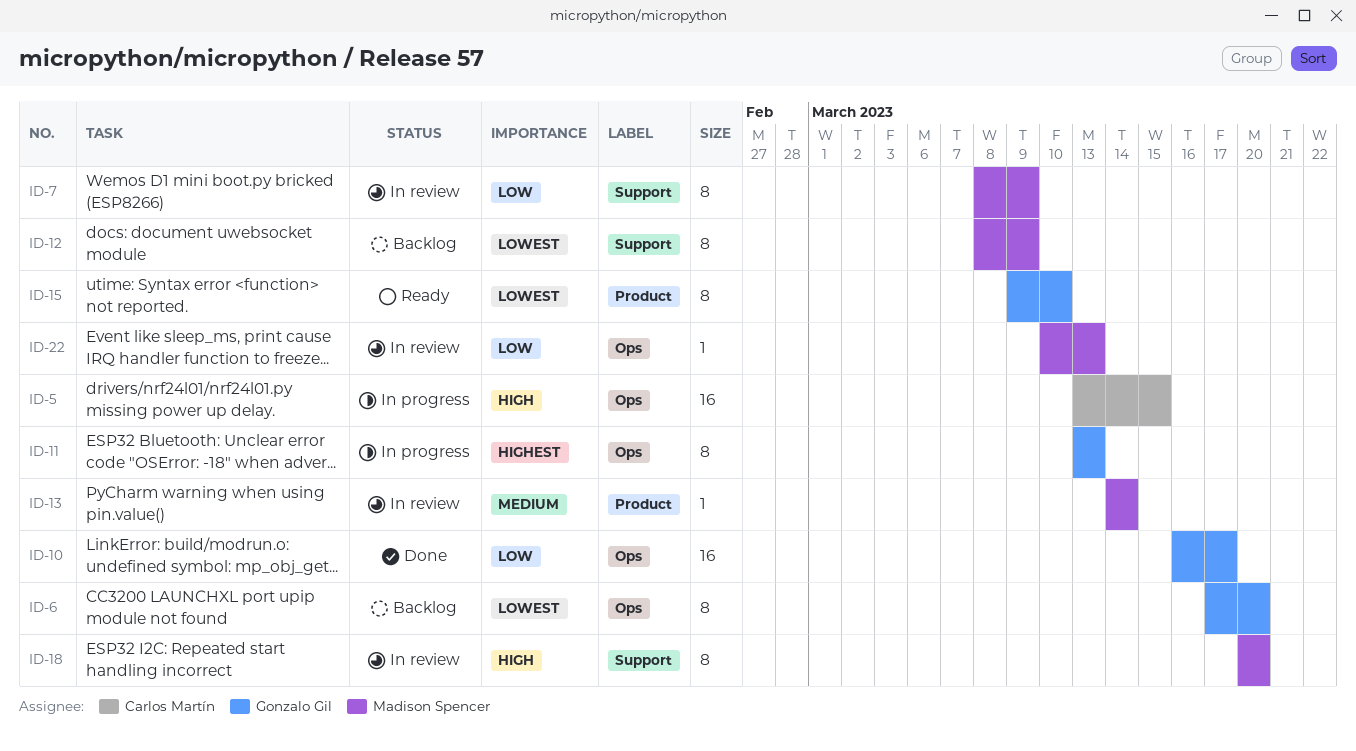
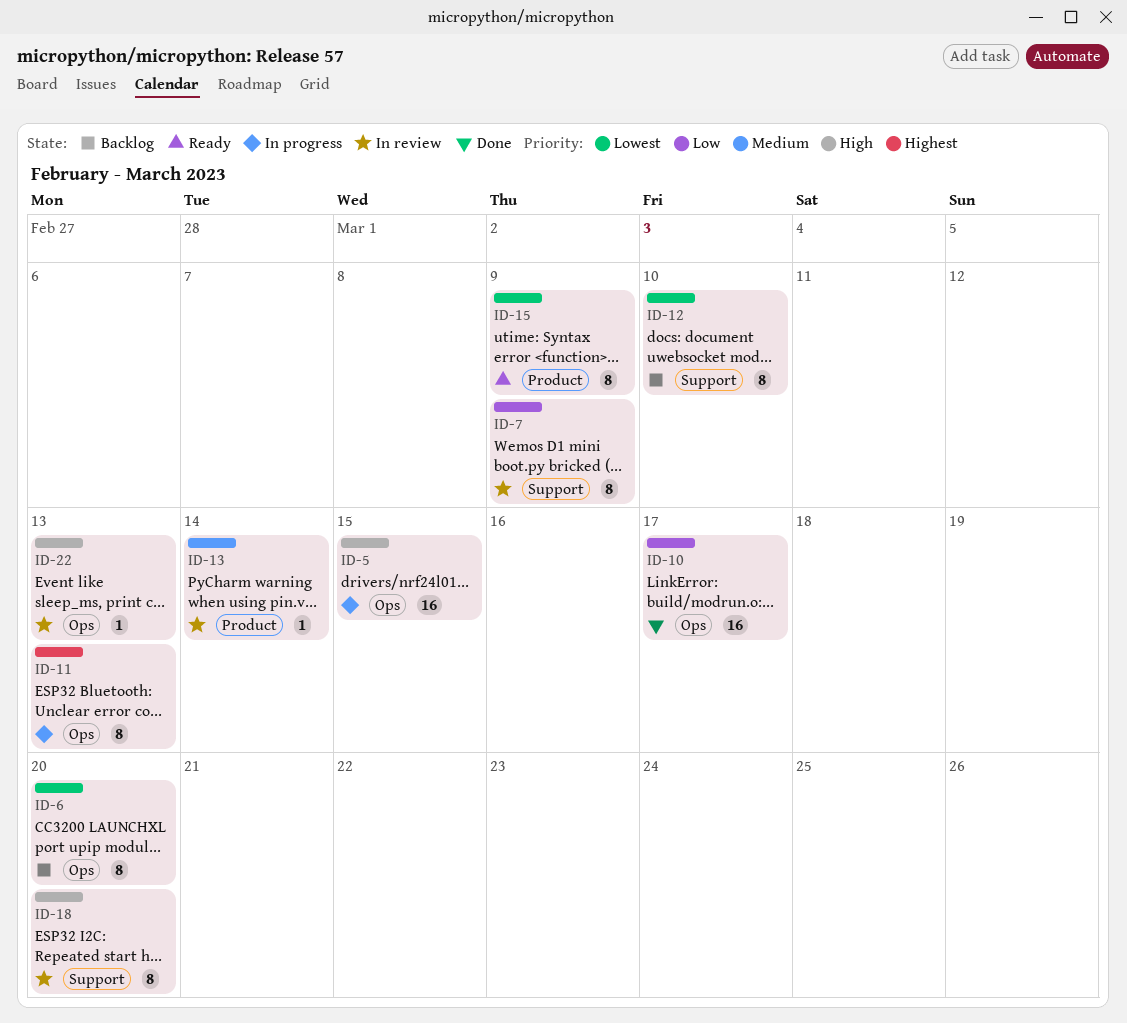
ID-12, due: Mar 9 -> Mar 10
ID-15, due: Mar 10 -> Mar 9
ID-22, priority: Low -> High

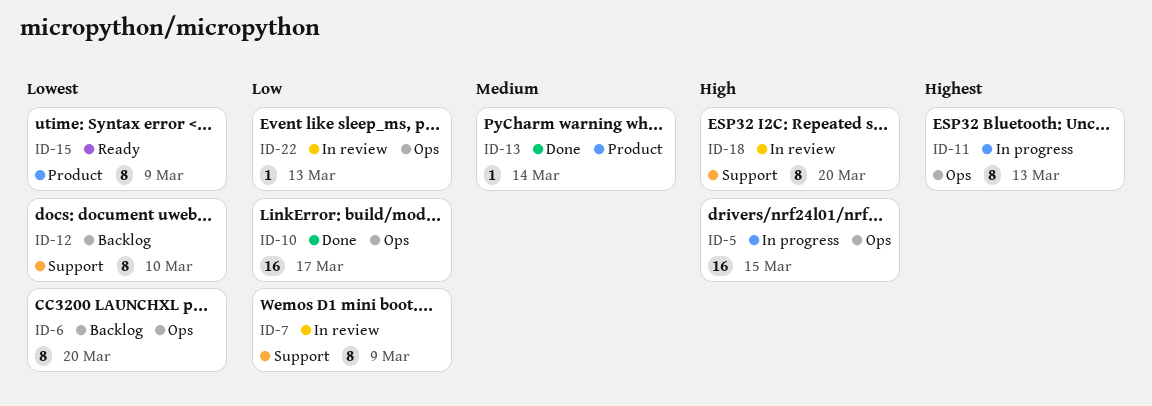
ID-13, status: In review -> Done
ID-22, priority: High -> Low

